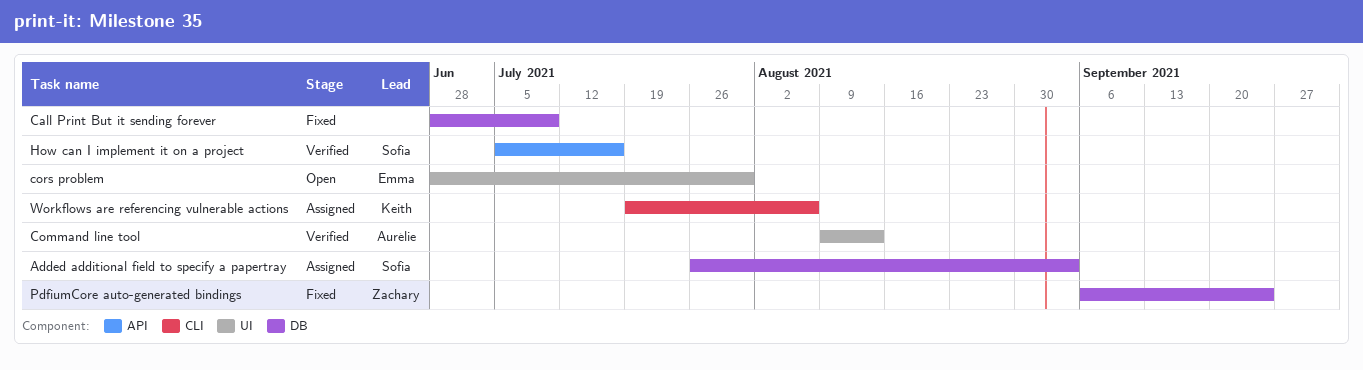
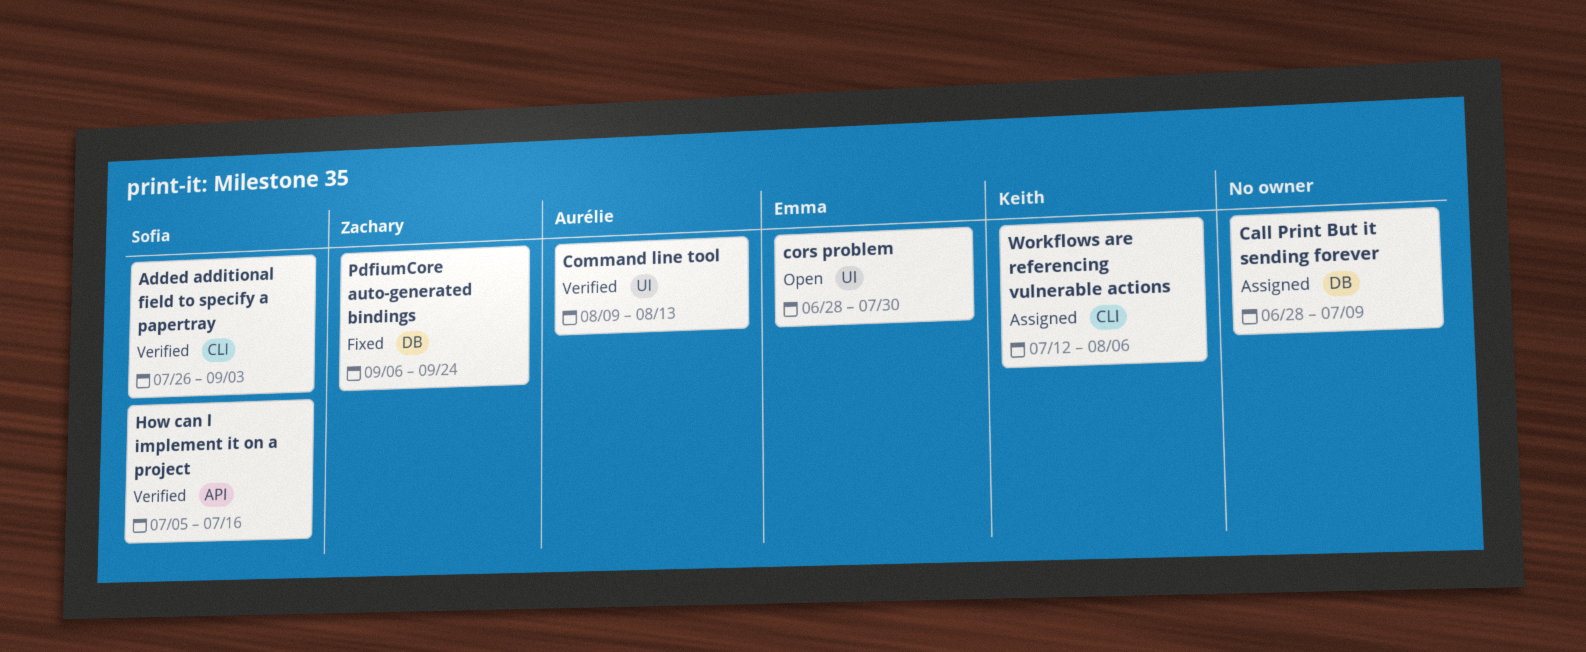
Added additional field to specify a papertray, status: Assigned -> Verified
Added additional field to specify a papertray, label: DB -> CLI
Call Print But it sending forever, status: Fixed -> Assigned
Workflows are referencing vulnerable actions, start: Jul 19 -> Jul 12

